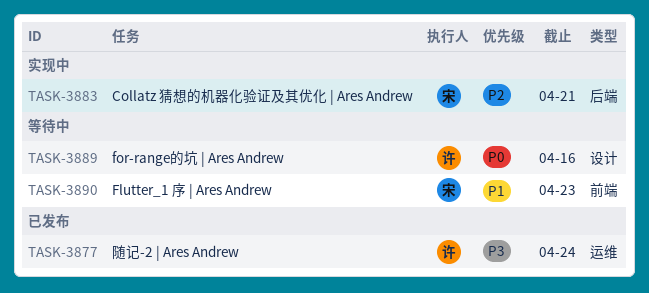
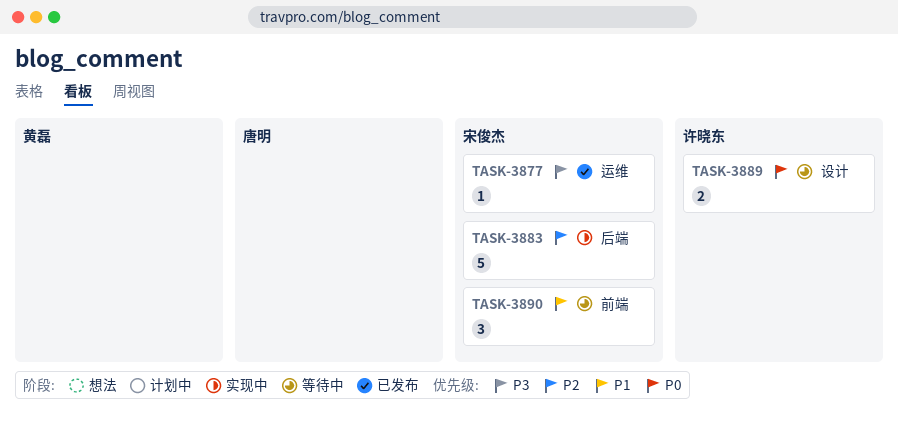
TASK-3877, owner: 许晓东 -> 宋俊杰

